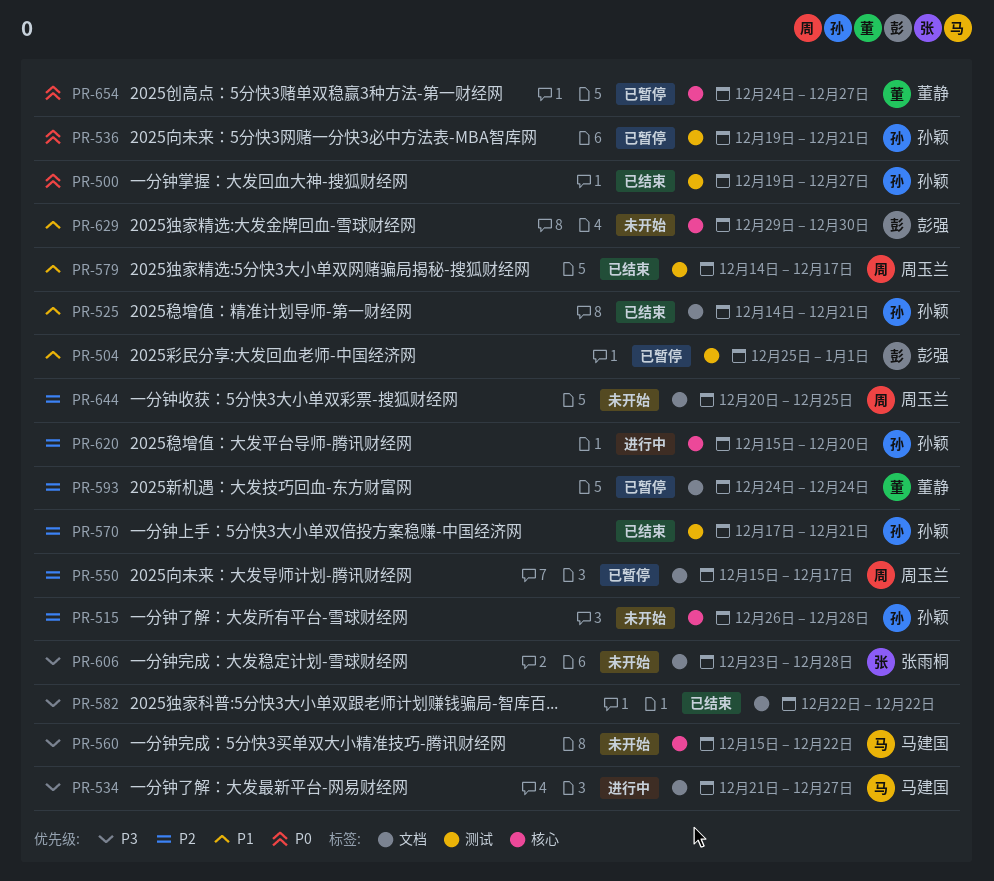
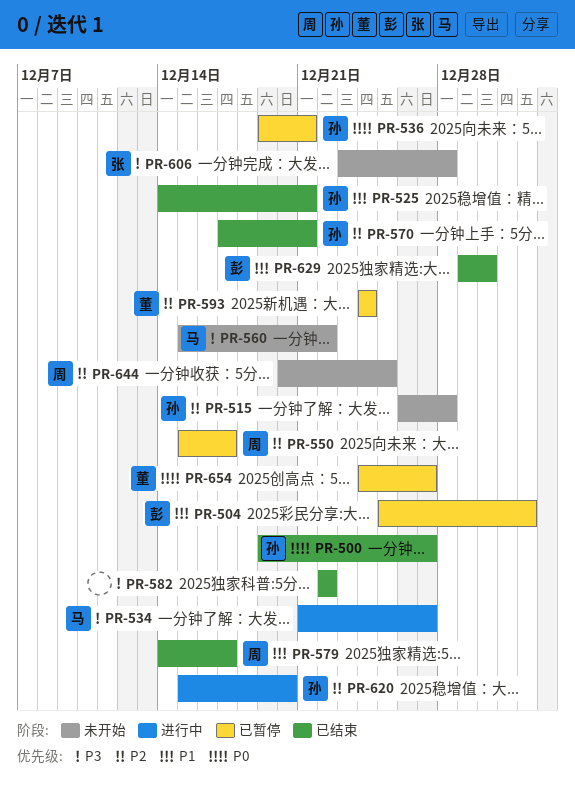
PR-629, status: 未开始 -> 已结束

